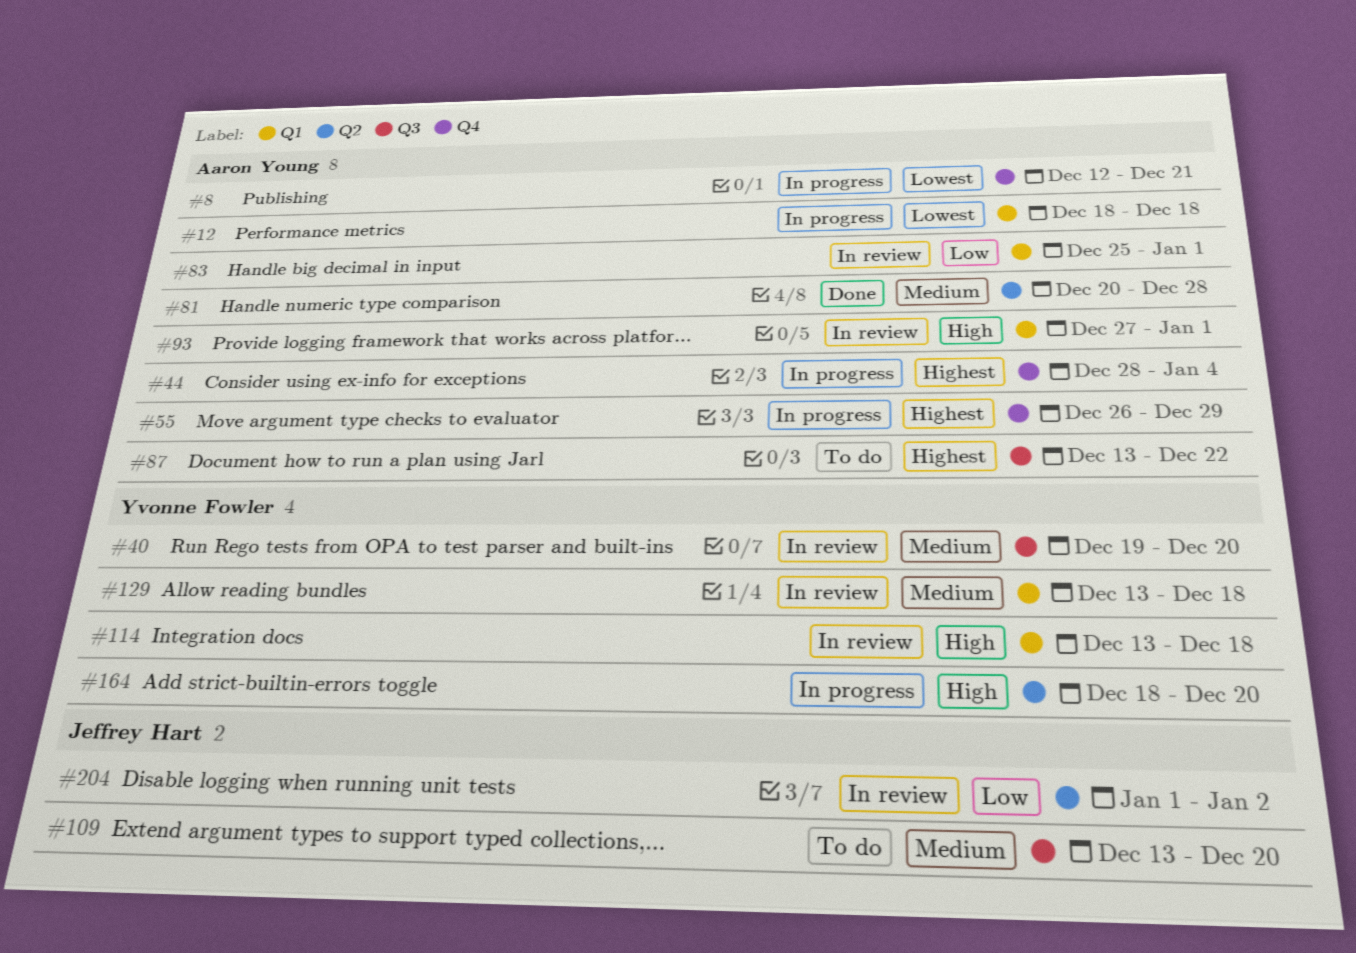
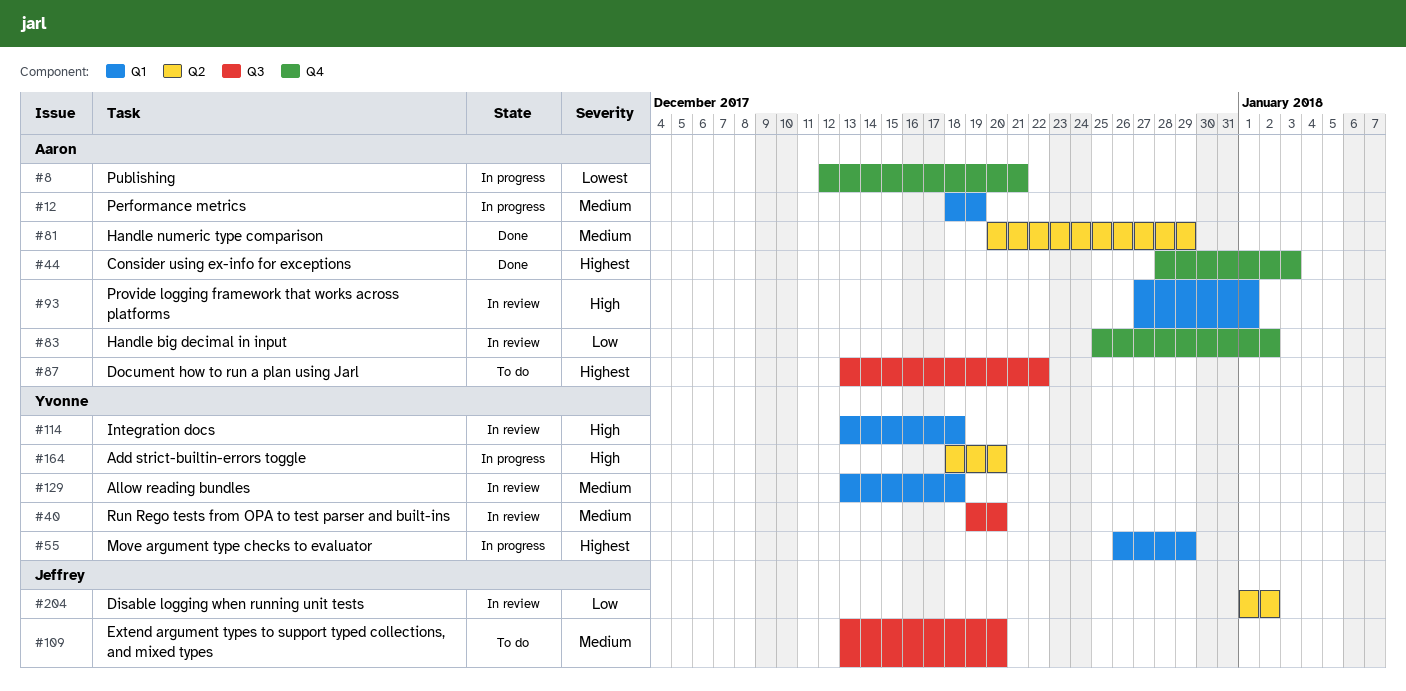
#12, priority: Lowest -> Medium
#12, due: Dec 18 -> Dec 19
#44, status: In progress -> Done
#44, due: Jan 4 -> Jan 3
#55, owner: Aaron Young -> Yvonne Fowler
#55, label: Q4 -> Q1
#81, due: Dec 28 -> Dec 29
#83, label: Q1 -> Q4
#83, due: Jan 1 -> Jan 2

